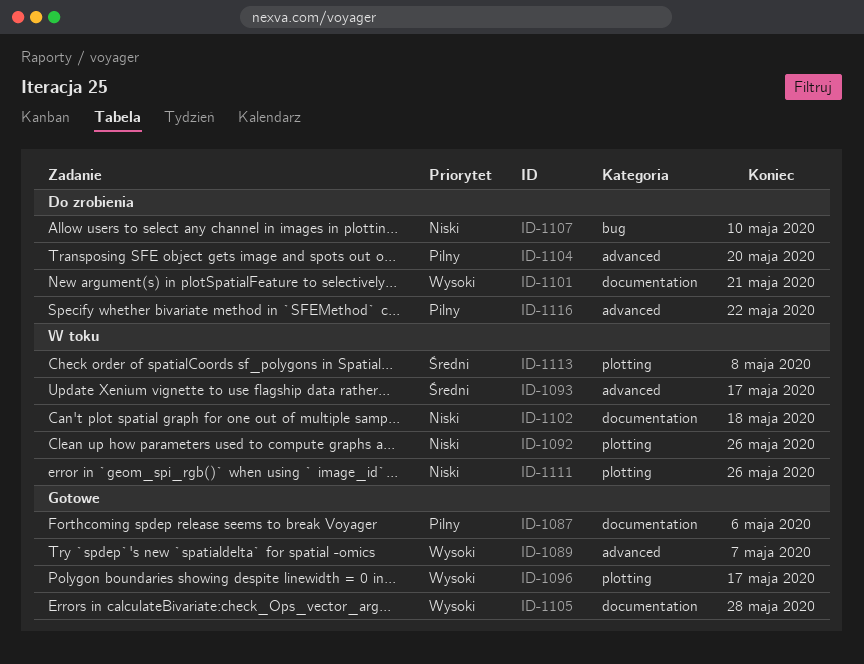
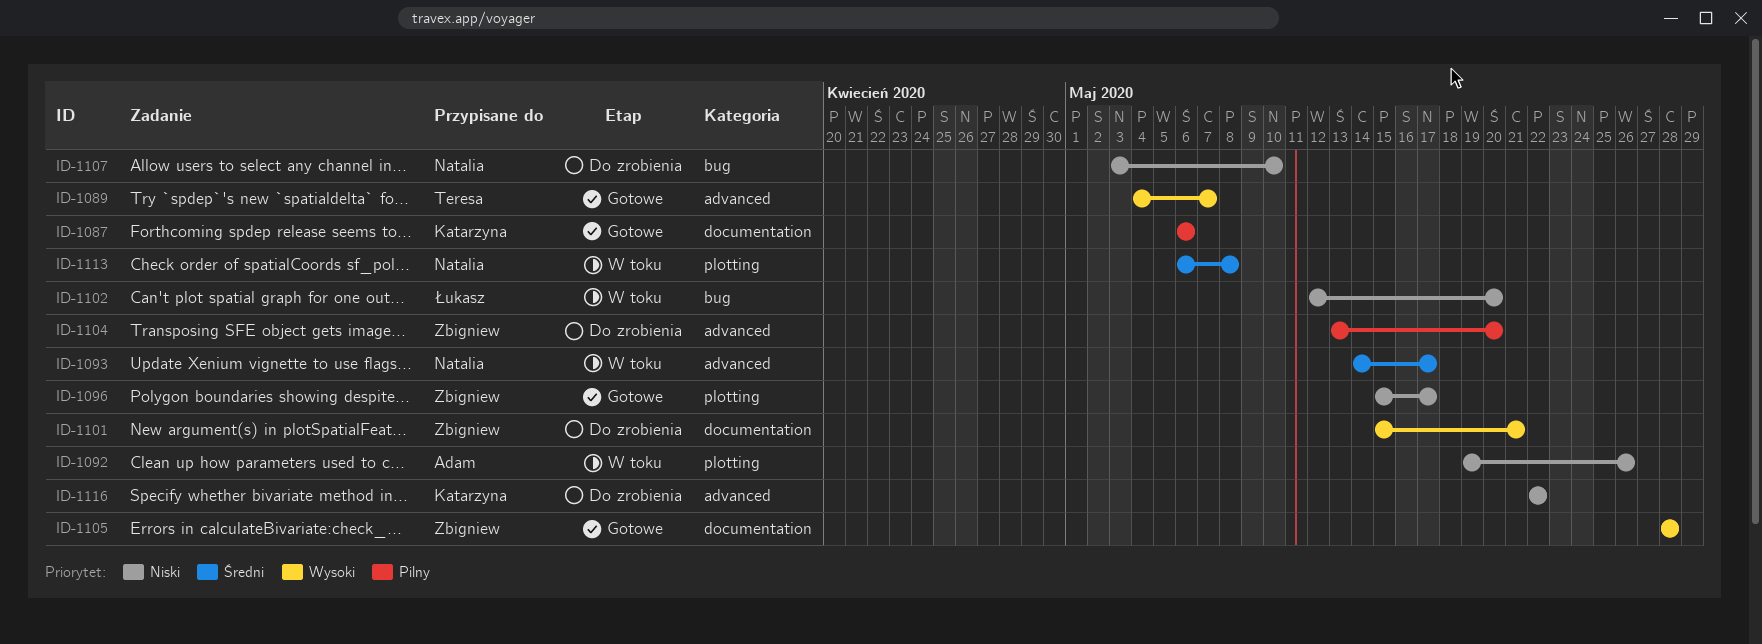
ID-1096, priority: Wysoki -> Niski
ID-1102, label: documentation -> bug
ID-1102, due: May 18 -> May 20
ID-1111: present -> none
ID-1116, priority: Pilny -> Niski

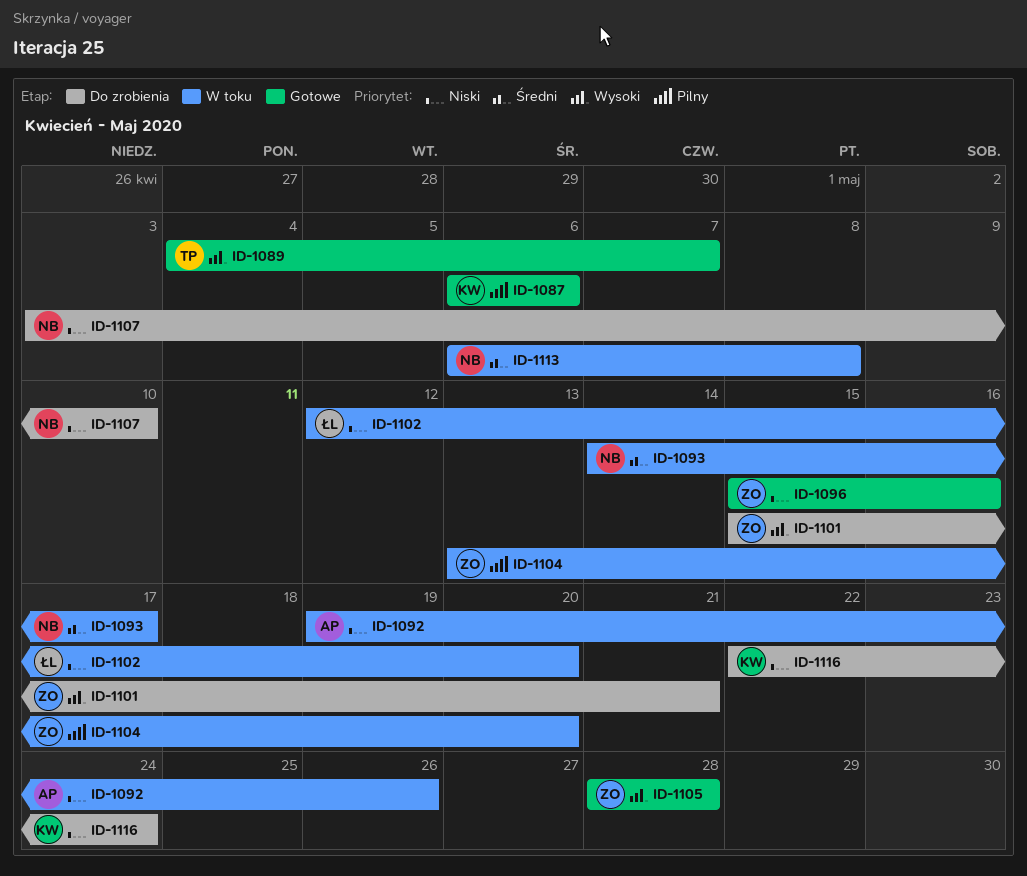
ID-1096, due: May 17 -> May 16
ID-1104, status: Do zrobienia -> W toku
ID-1116, due: May 22 -> May 24

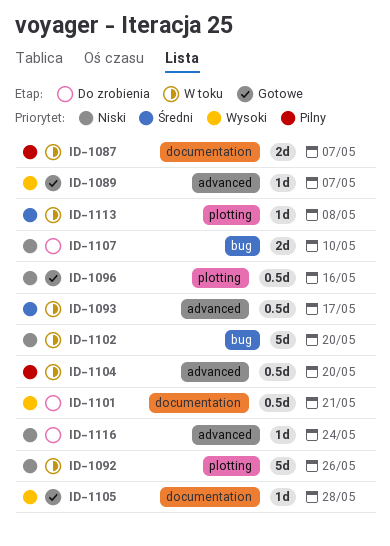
ID-1087, status: Gotowe -> W toku
ID-1087, due: May 6 -> May 7

